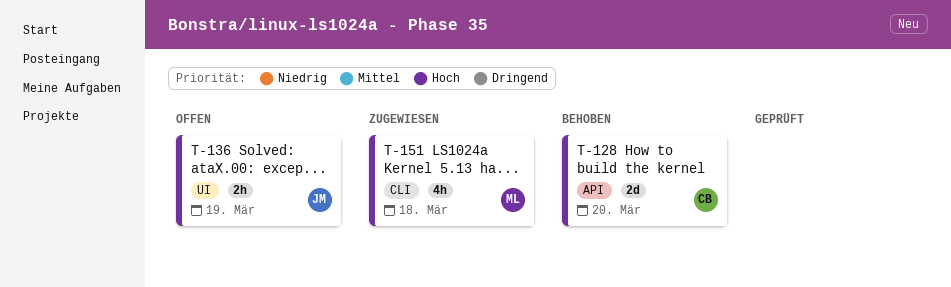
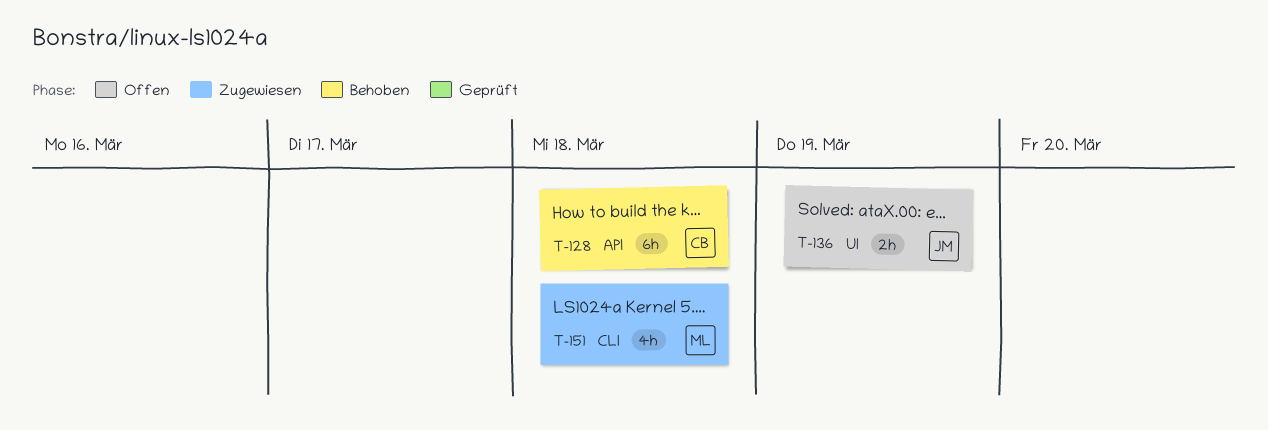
T-128, estimate: 2d -> 6h
T-128, due: Mar 20 -> Mar 18

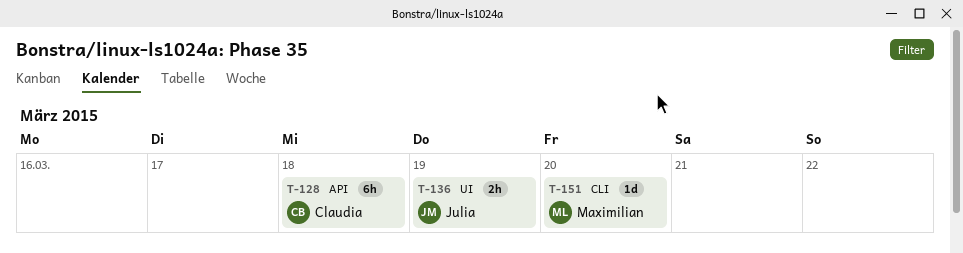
T-151, estimate: 4h -> 1d
T-151, due: Mar 18 -> Mar 20

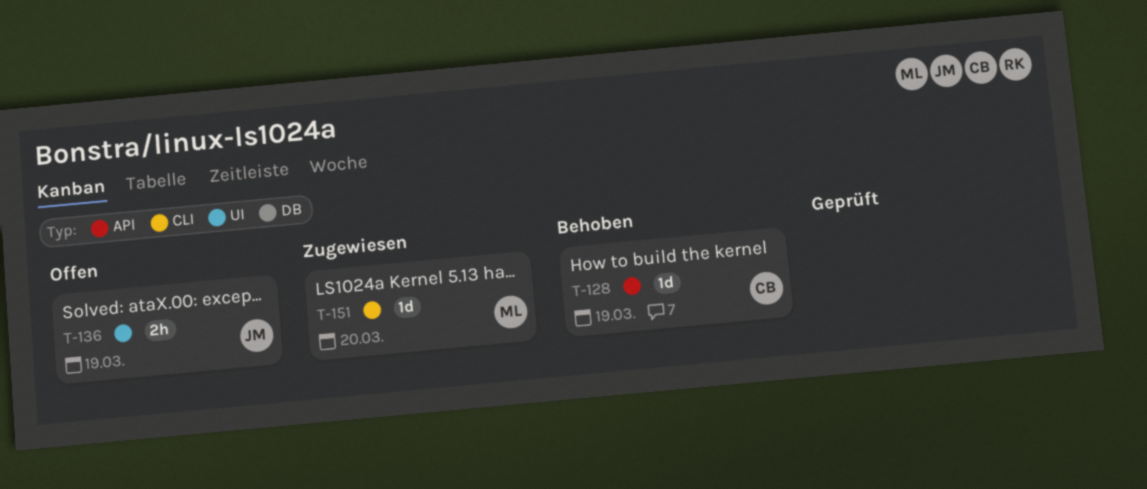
T-128, estimate: 6h -> 1d
T-128, due: Mar 18 -> Mar 19

